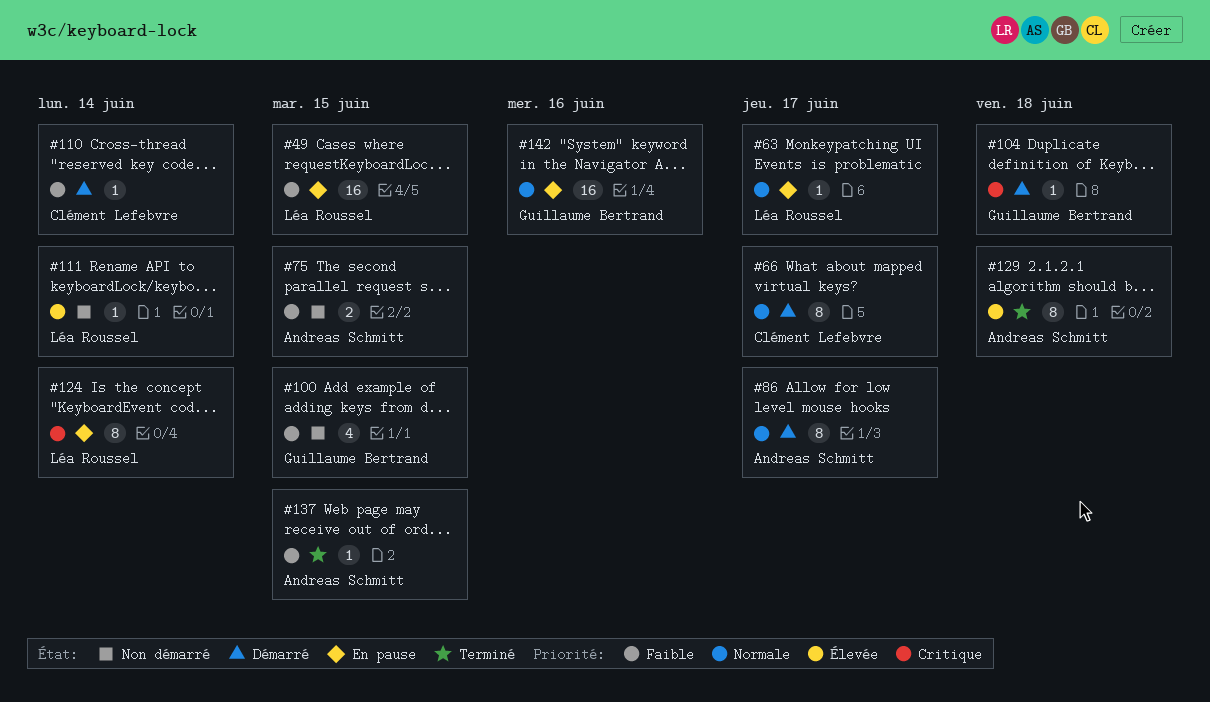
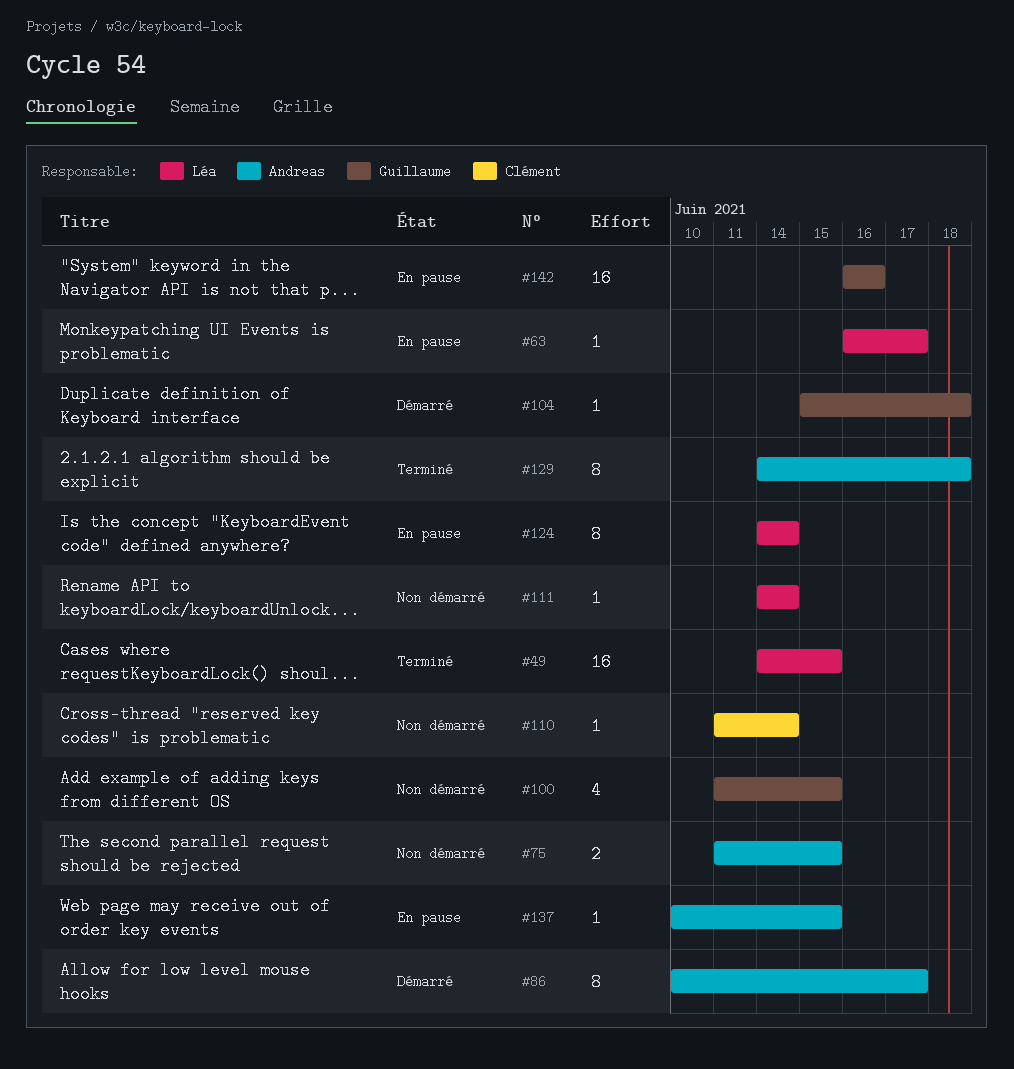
#49, status: En pause -> Terminé
#66: present -> none
#110, status: Démarré -> Non démarré
#137, status: Terminé -> En pause

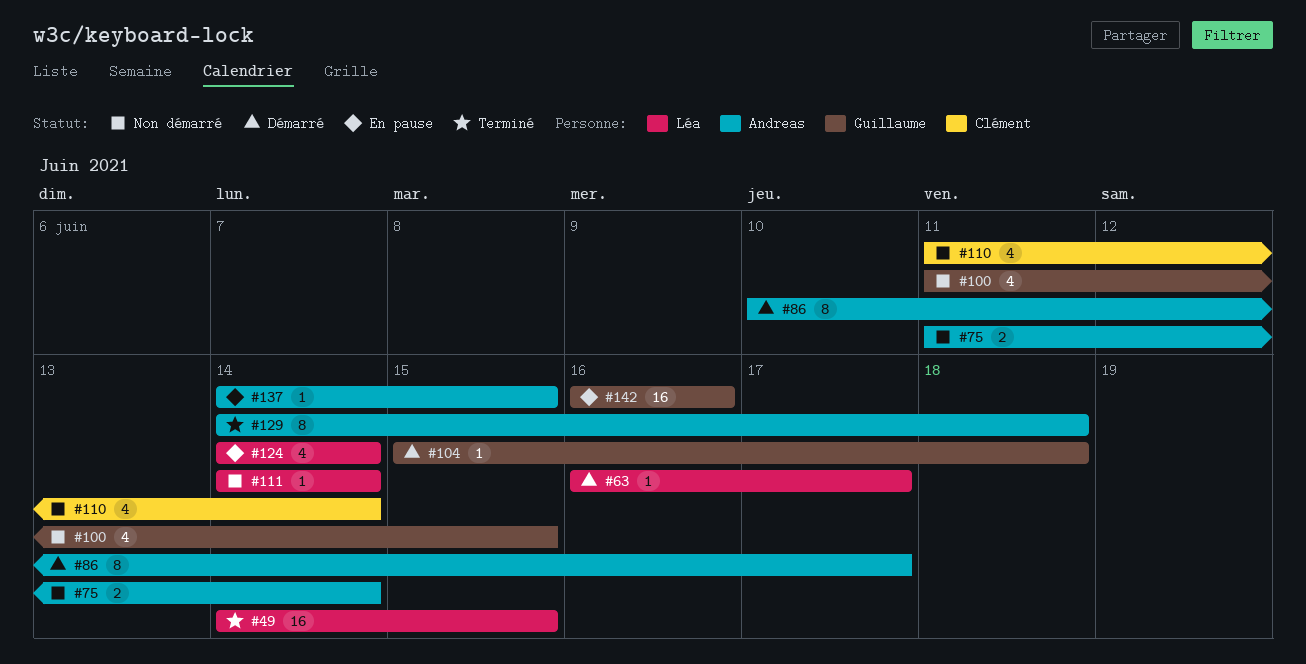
#63, status: En pause -> Démarré
#75, due: Jun 15 -> Jun 14
#110, estimate: 1 -> 4
#124, estimate: 8 -> 4
#137, start: Jun 10 -> Jun 14

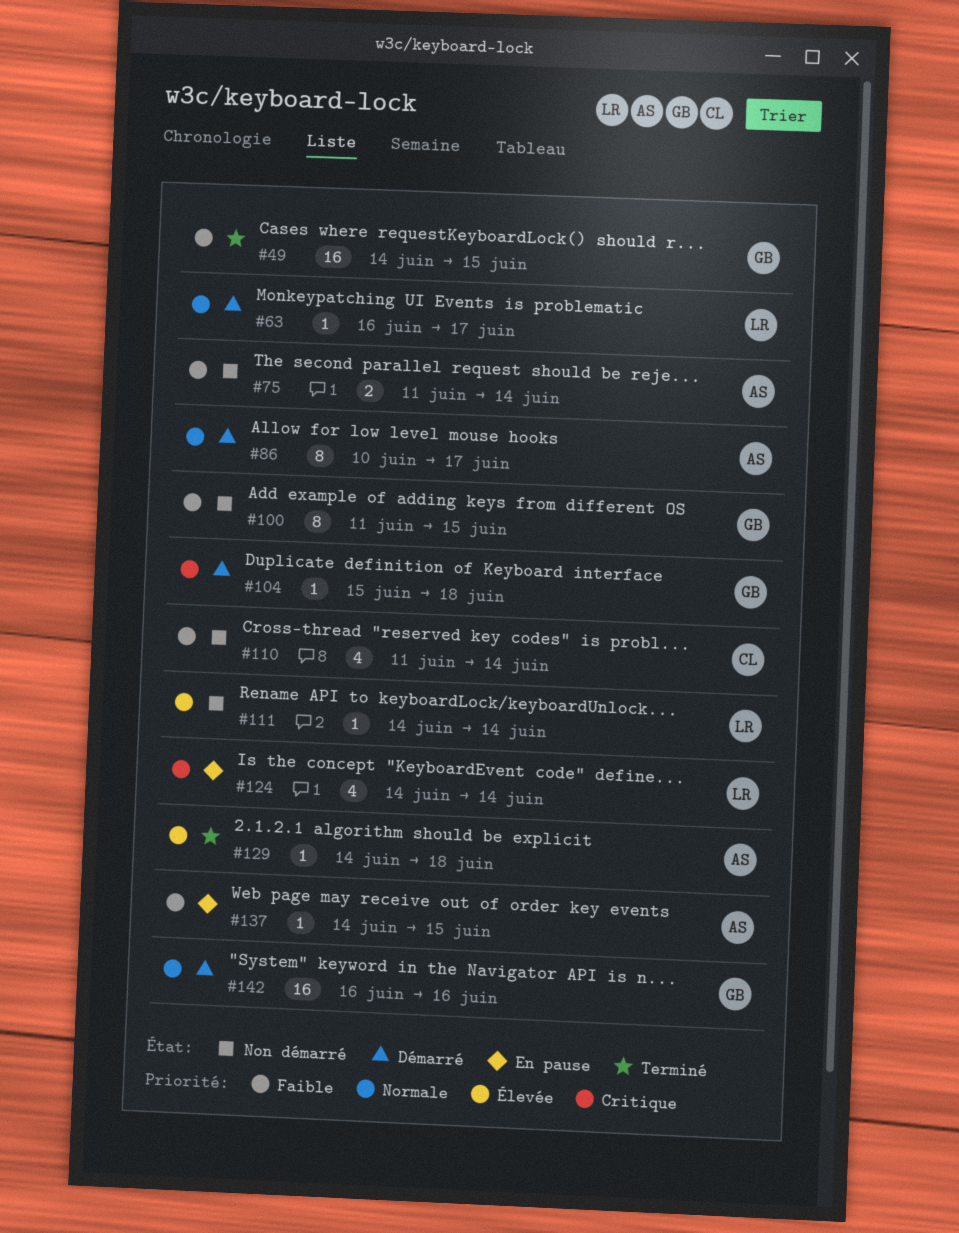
#49, owner: Léa -> Guillaume
#100, estimate: 4 -> 8
#129, estimate: 8 -> 1
#142, status: En pause -> Démarré

